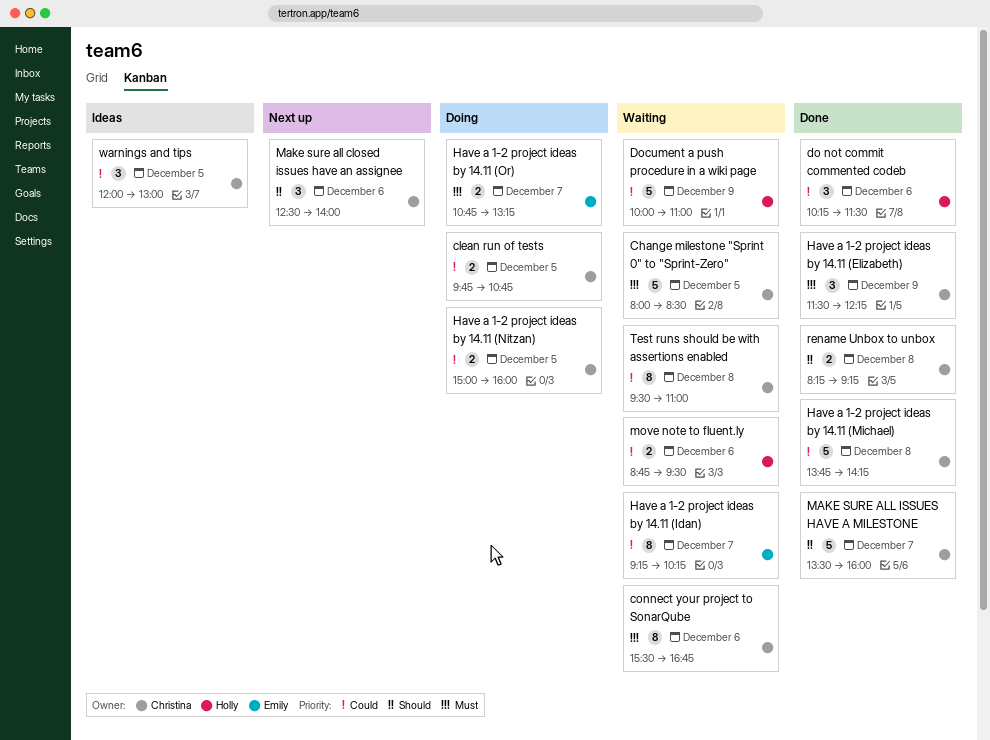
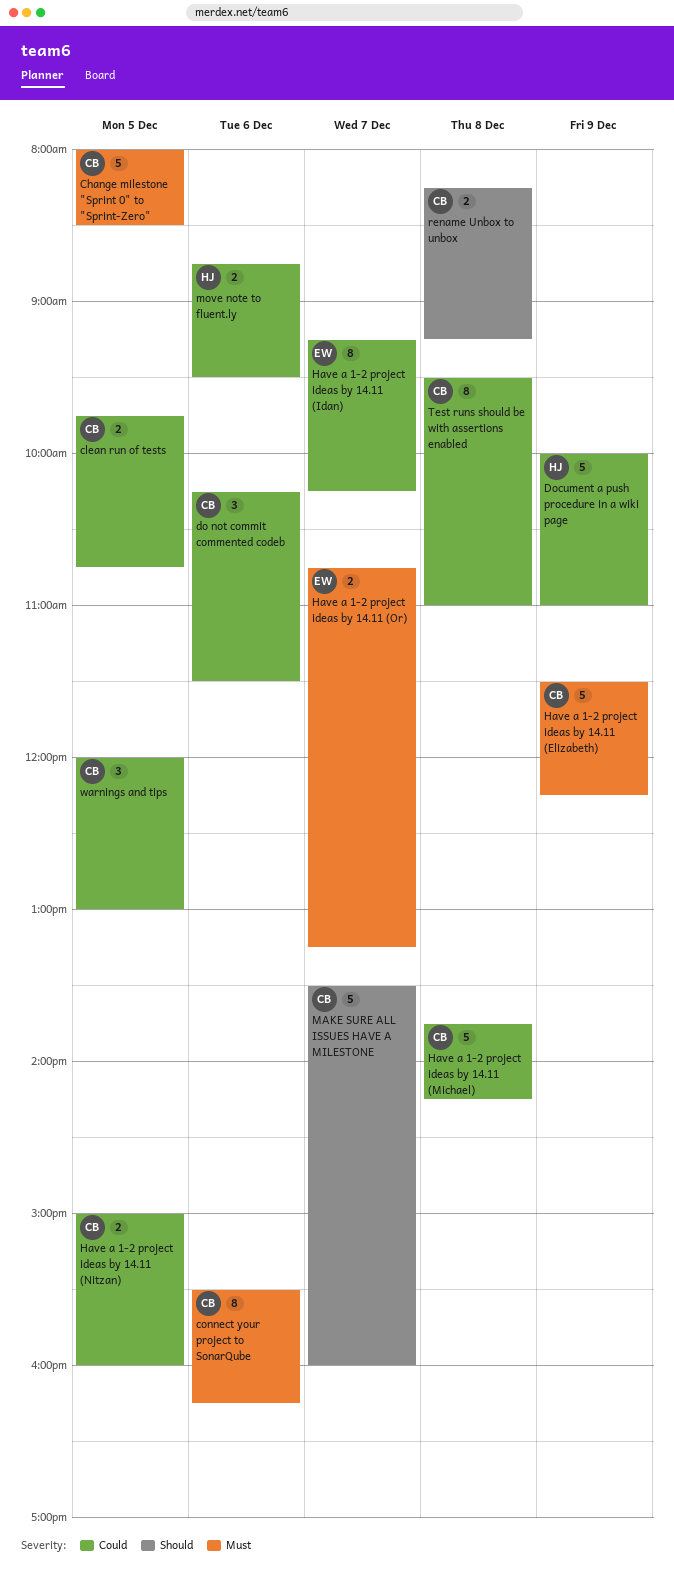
connect your project to SonarQube, ends: 16:45 -> 16:15
do not commit commented codeb, owner: Holly -> Christina
Have a 1-2 project ideas by 14.11 (Elizabeth), estimate: 3 -> 5
Make sure all closed issues have an assignee: present -> none

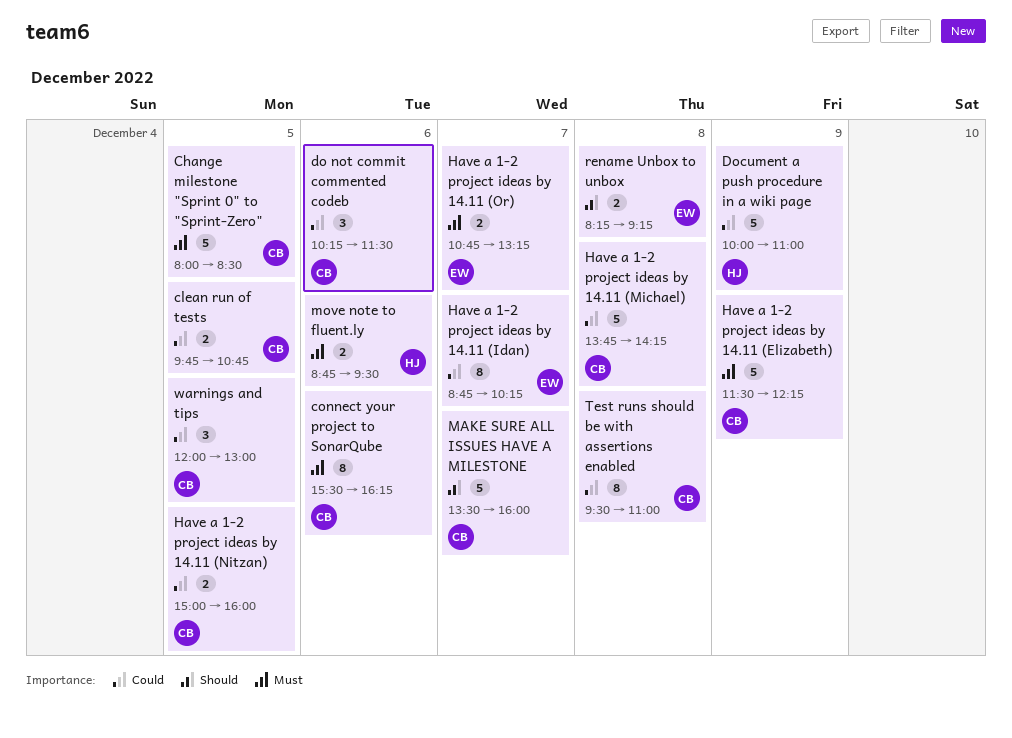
Have a 1-2 project ideas by 14.11 (Idan), begins: 09:15 -> 08:45
move note to fluent.ly, priority: Could -> Must
rename Unbox to unbox, owner: CB -> EW

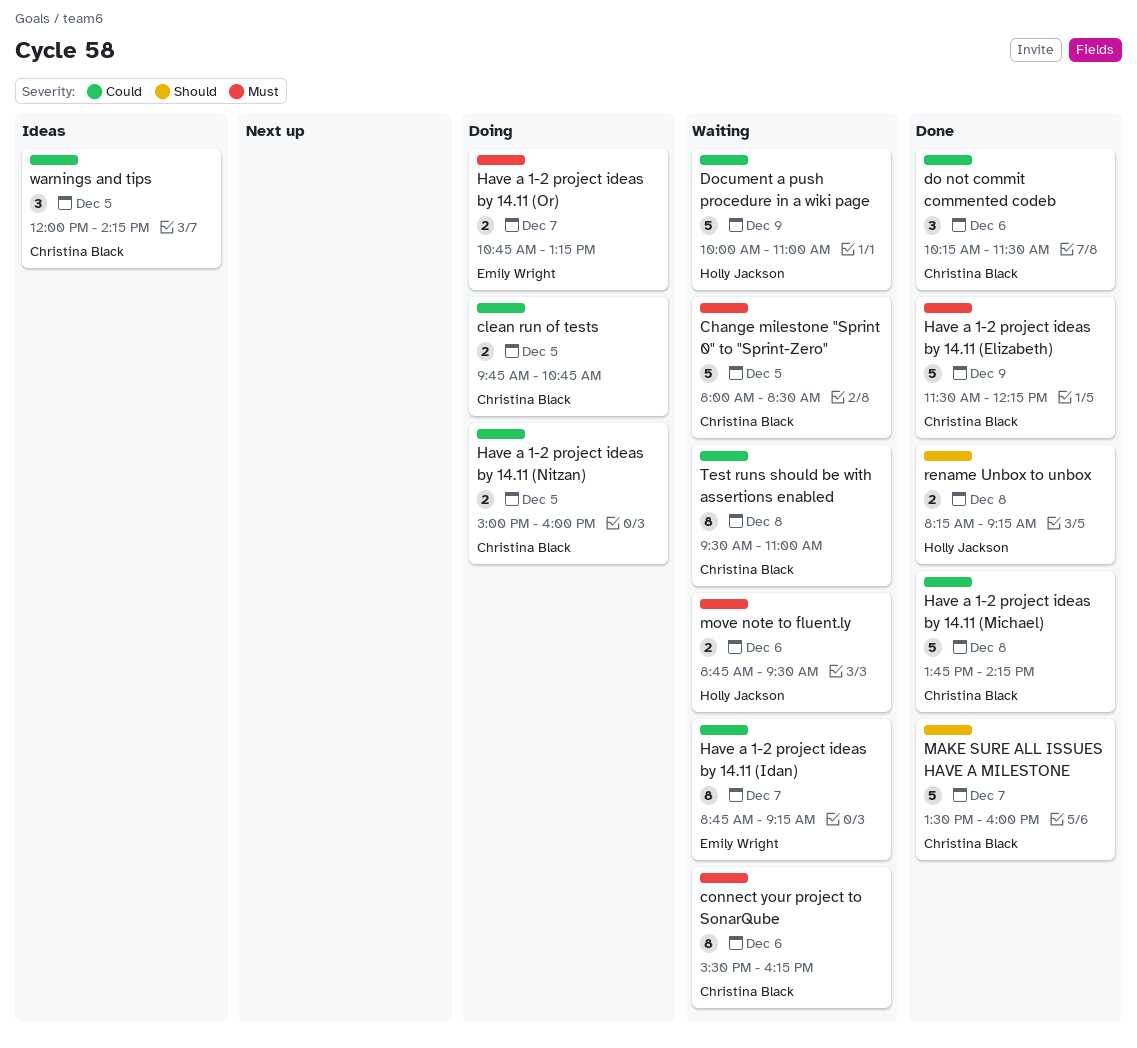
Have a 1-2 project ideas by 14.11 (Idan), ends: 10:15 -> 09:15
rename Unbox to unbox, owner: Emily Wright -> Holly Jackson
warnings and tips, ends: 13:00 -> 14:15

